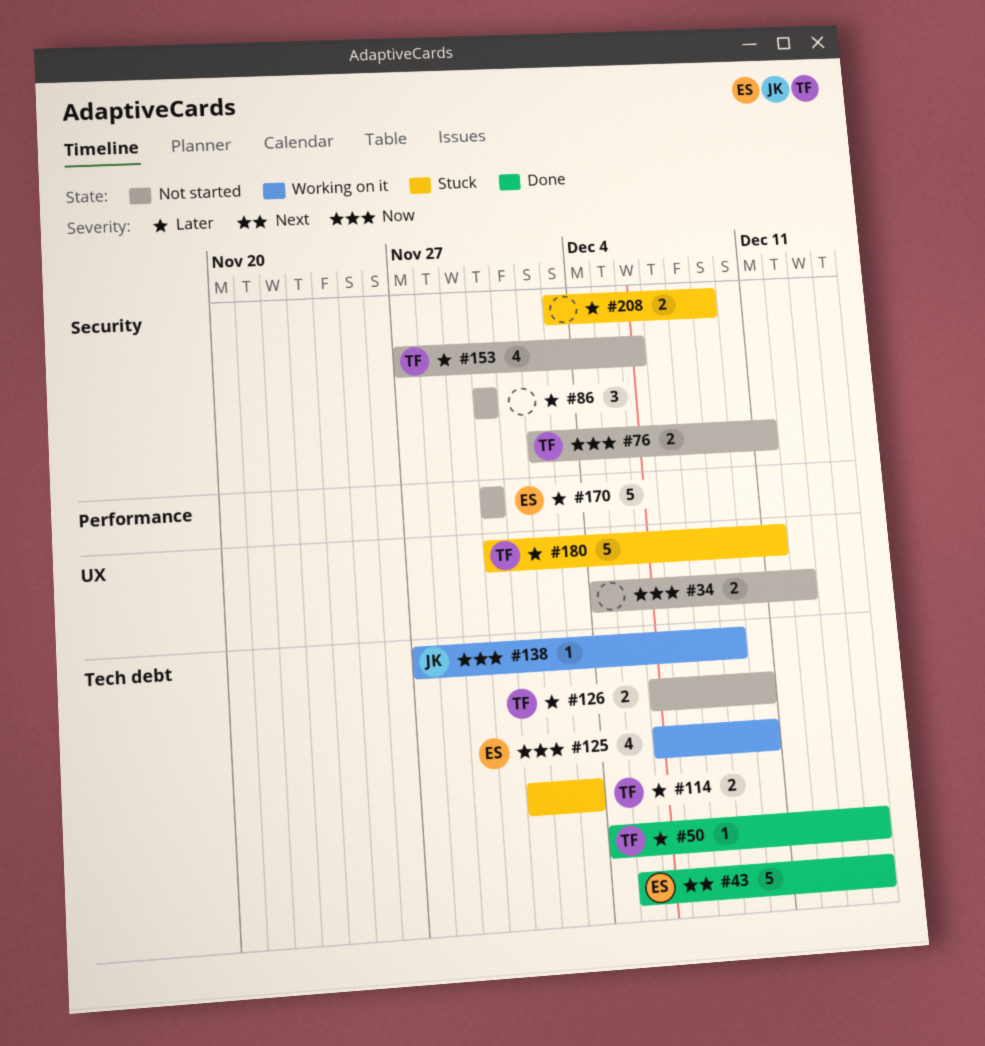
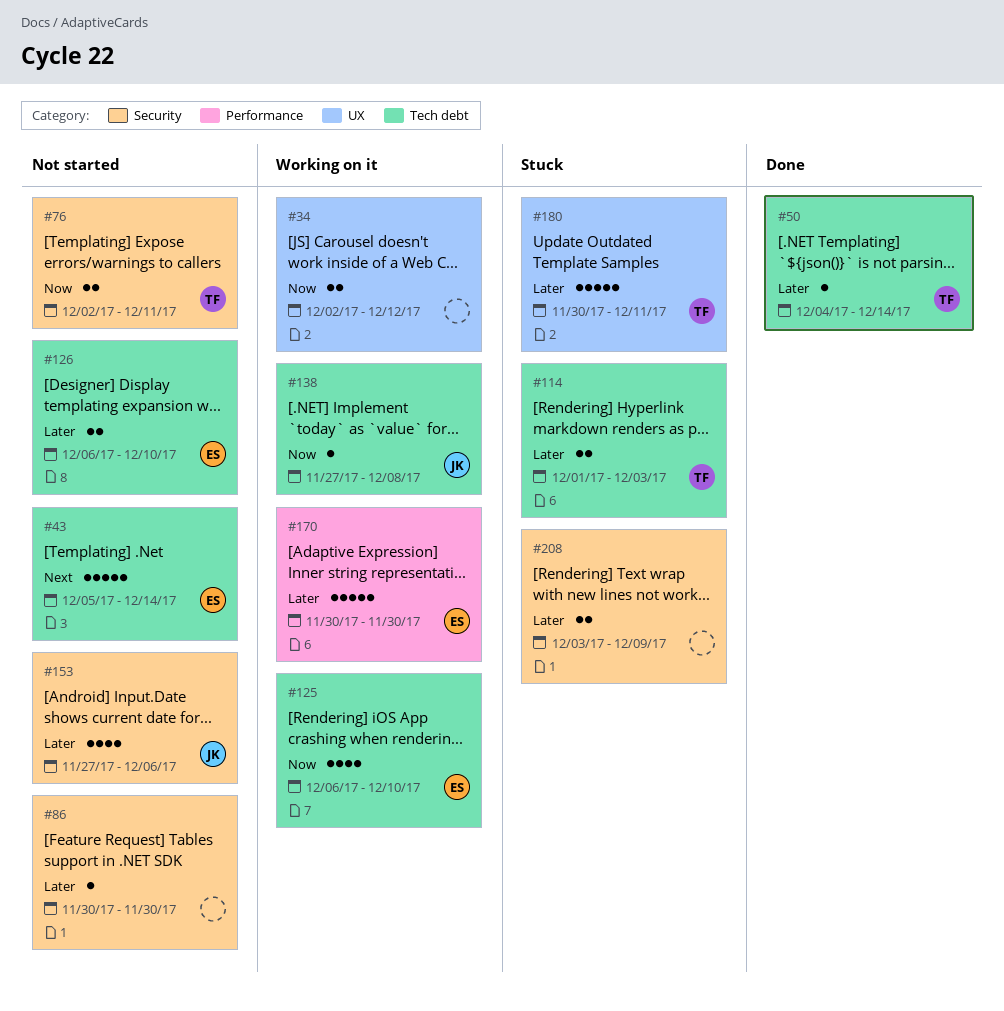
#34, status: Not started -> Working on it
#34, start: Dec 4 -> Dec 2
#43, status: Done -> Not started
#86, estimate: 3 -> 1
#126, owner: TF -> ES
#138, due: Dec 9 -> Dec 8
#153, owner: TF -> JK
#170, status: Not started -> Working on it

